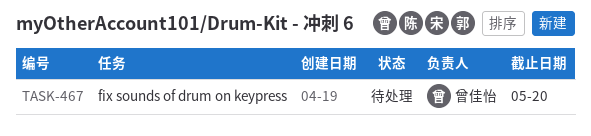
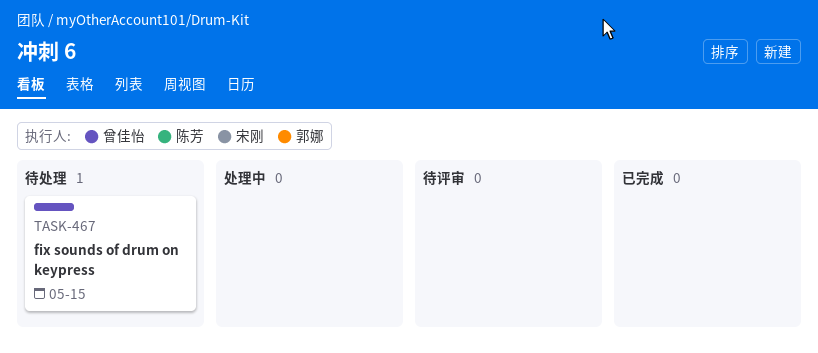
TASK-467, due: May 20 -> May 15

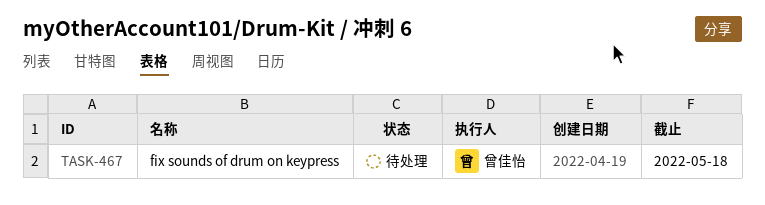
TASK-467, due: May 15 -> May 18

